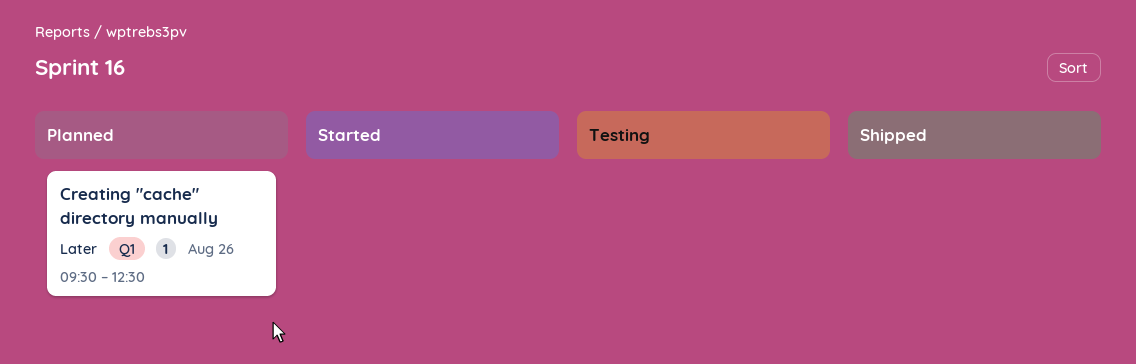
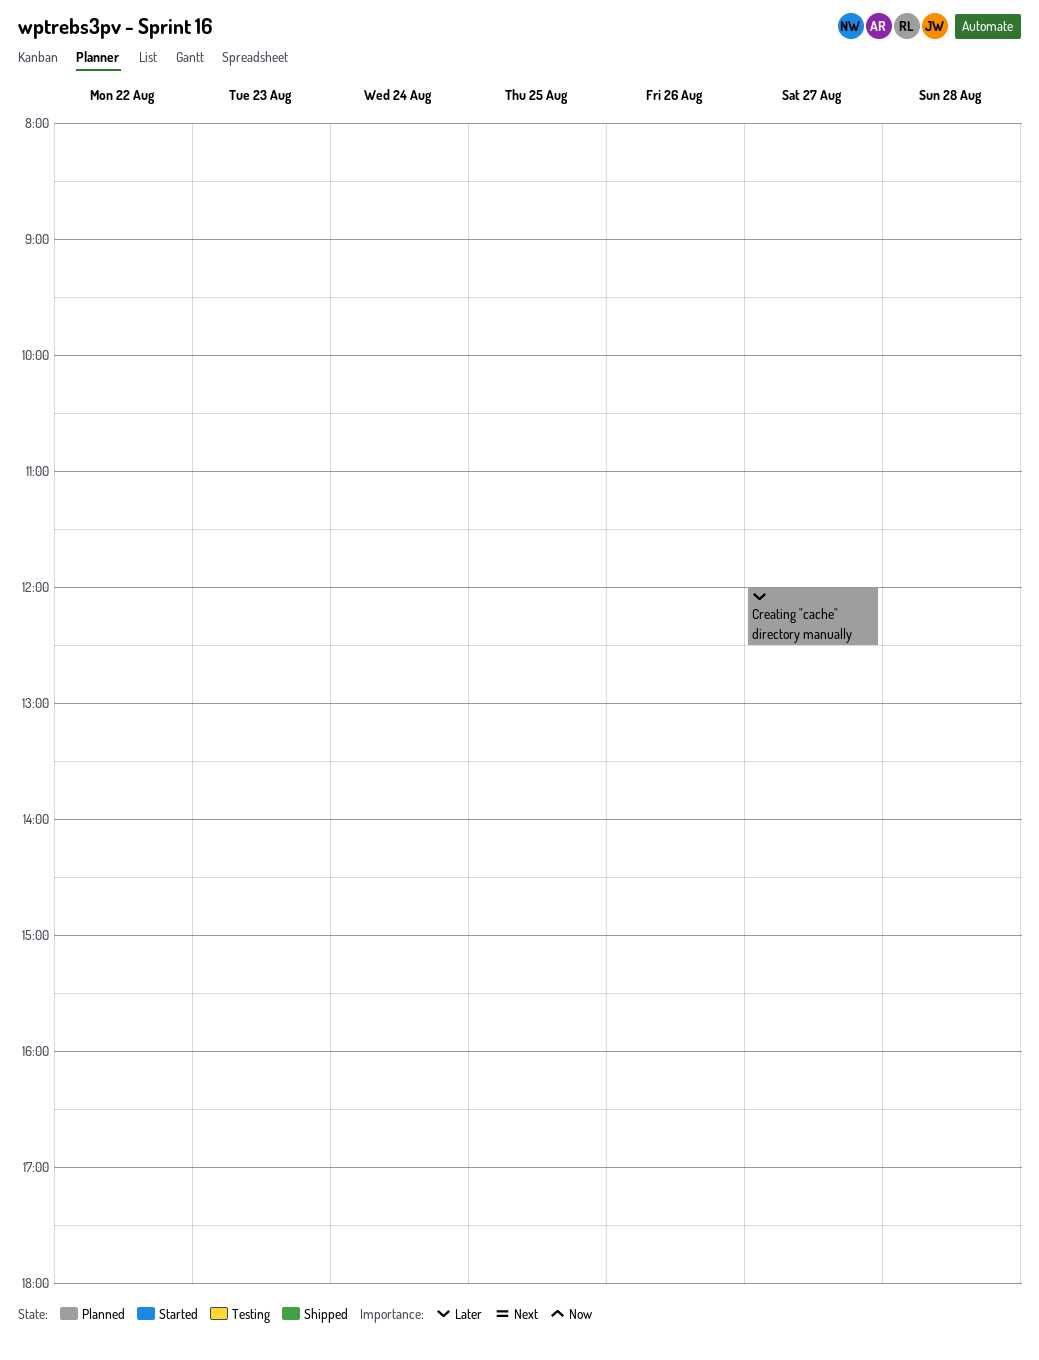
Creating "cache" directory manually, day: Aug 26 -> Aug 27
Creating "cache" directory manually, begins: 09:30 -> 12:00

